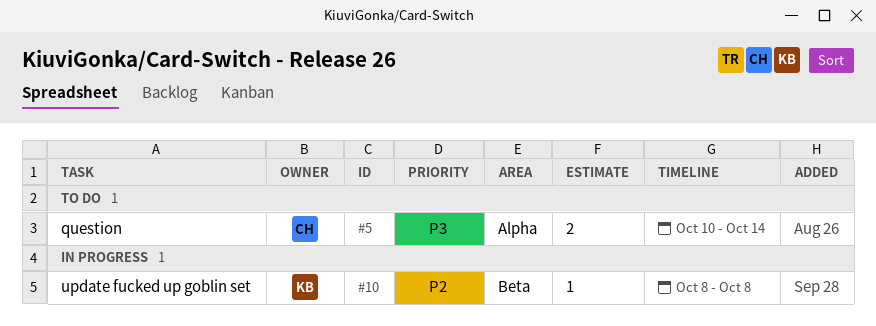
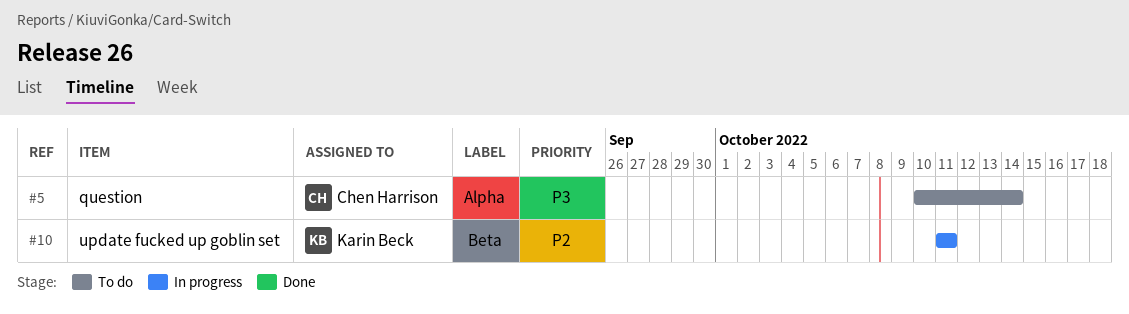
#10, start: Oct 8 -> Oct 11
#10, due: Oct 8 -> Oct 11

